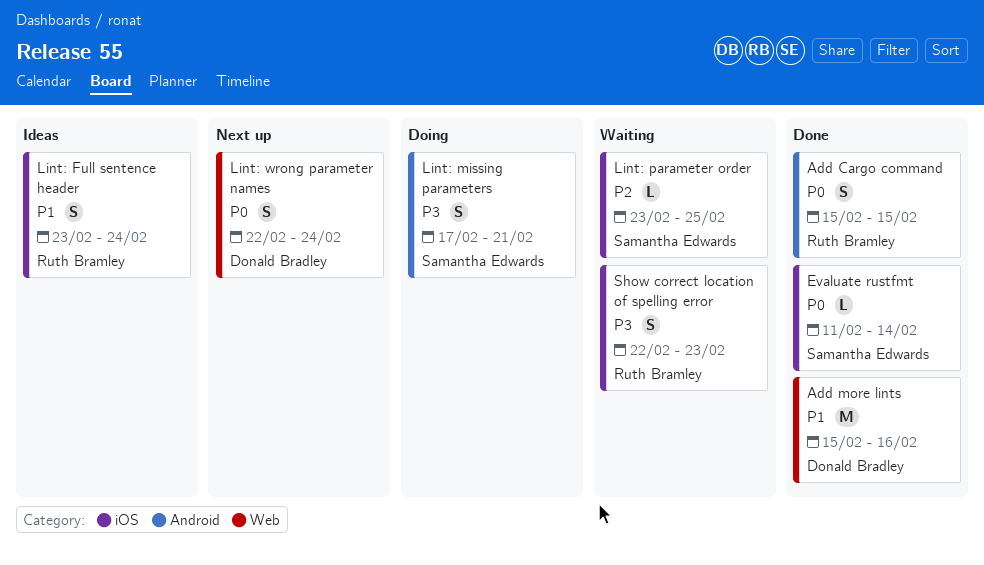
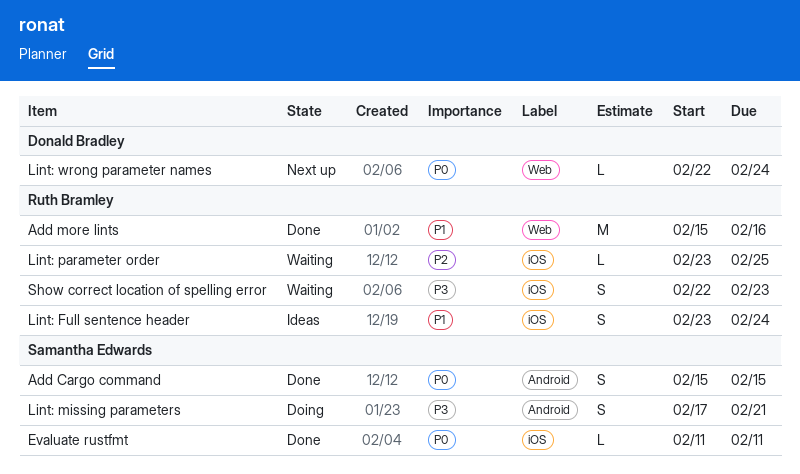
Add Cargo command, owner: Ruth Bramley -> Samantha Edwards
Add more lints, owner: Donald Bradley -> Ruth Bramley
Evaluate rustfmt, due: Feb 14 -> Feb 11
Lint: parameter order, owner: Samantha Edwards -> Ruth Bramley
Lint: wrong parameter names, estimate: S -> L

